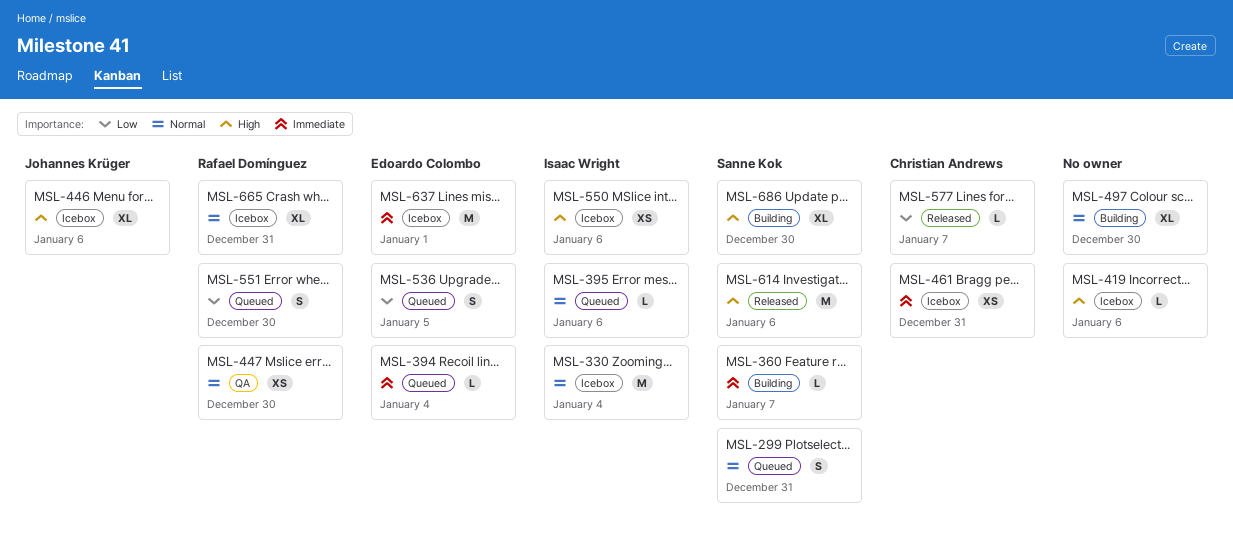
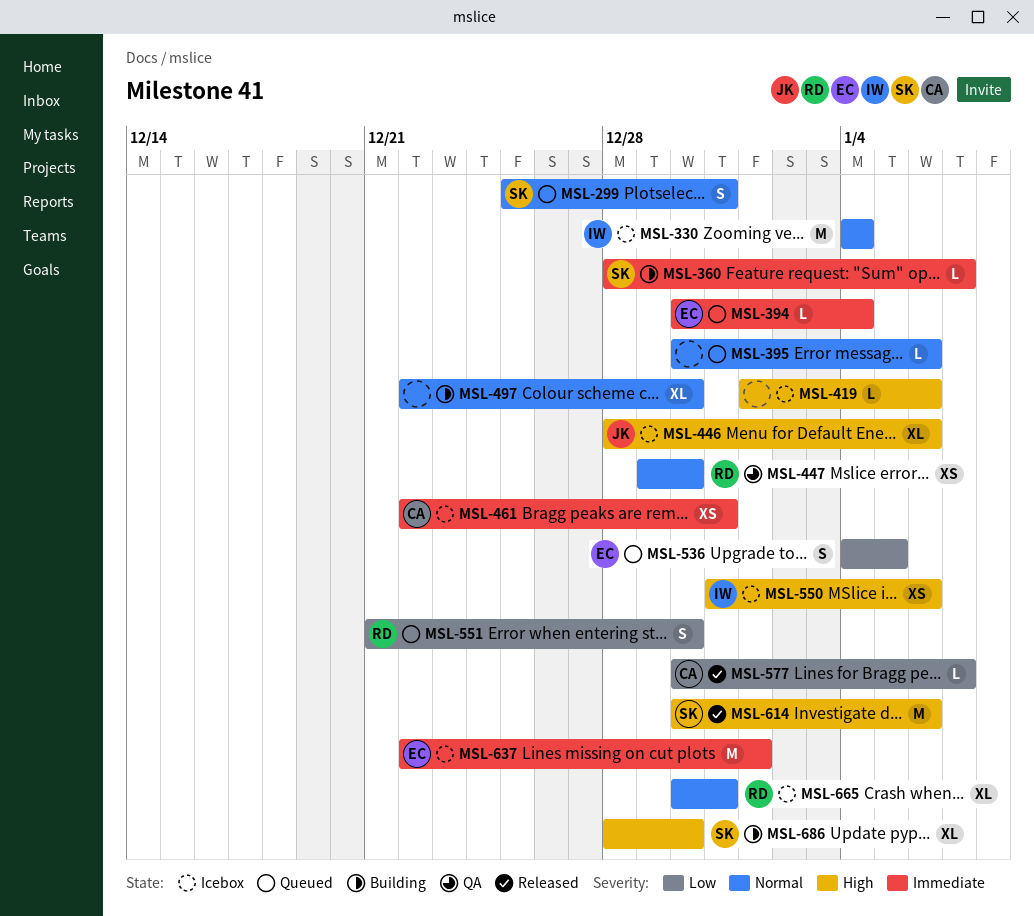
MSL-395, owner: Isaac Wright -> none

